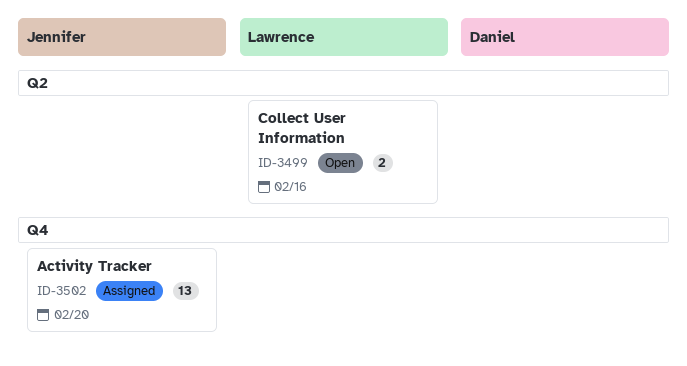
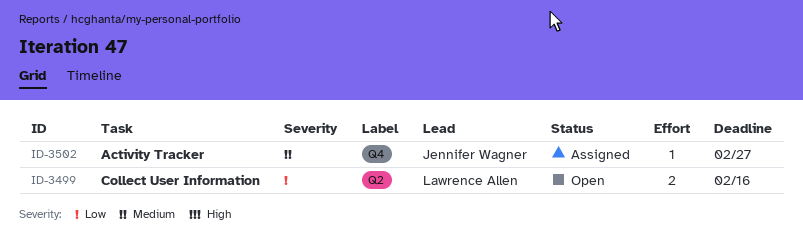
ID-3502, estimate: 13 -> 1
ID-3502, due: Feb 20 -> Feb 27

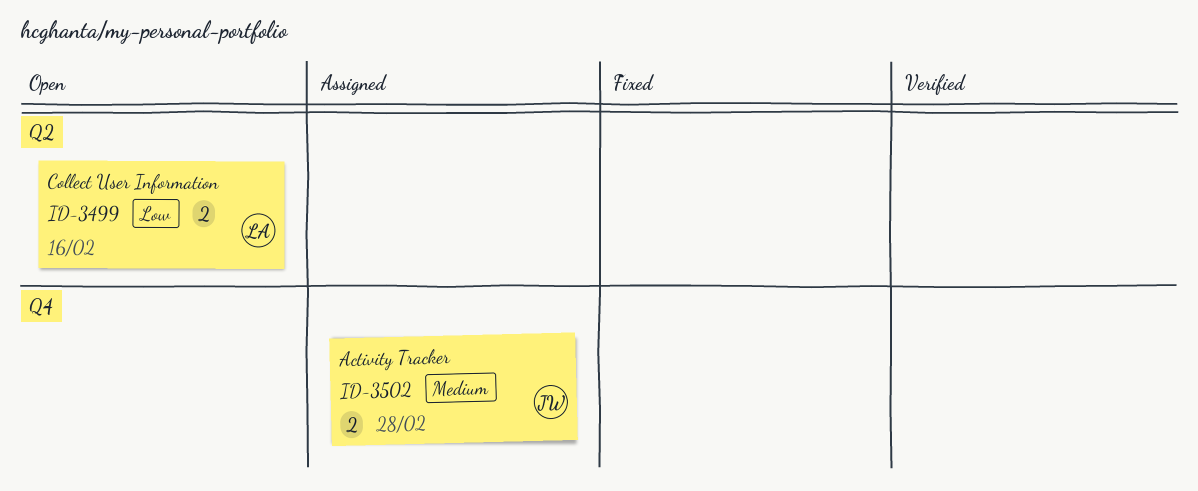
ID-3502, estimate: 1 -> 2
ID-3502, due: Feb 27 -> Feb 28

